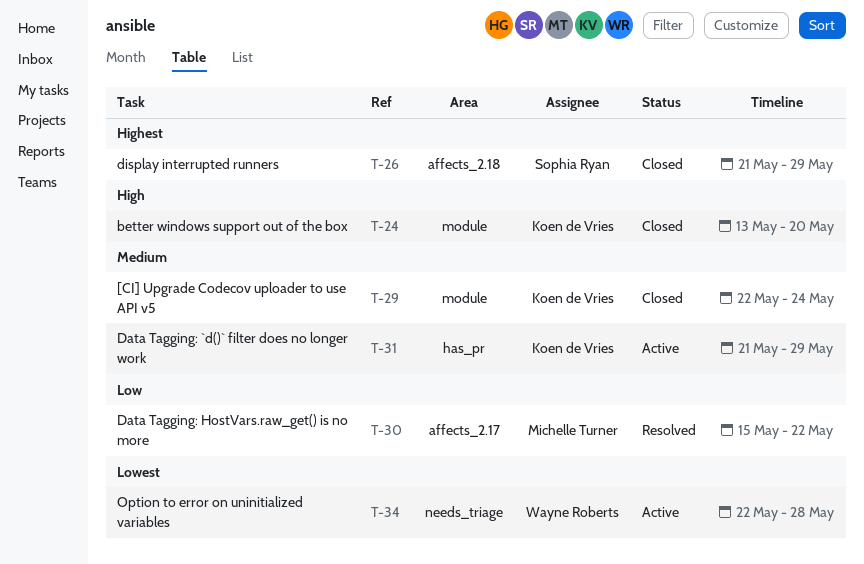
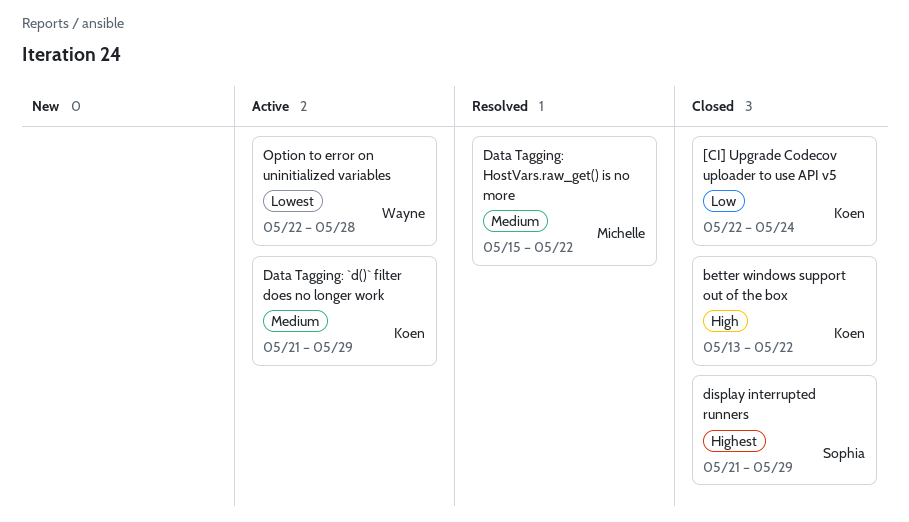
[CI] Upgrade Codecov uploader to use API v5, priority: Medium -> Low
better windows support out of the box, due: May 20 -> May 22
Data Tagging: HostVars.raw_get() is no more, priority: Low -> Medium

